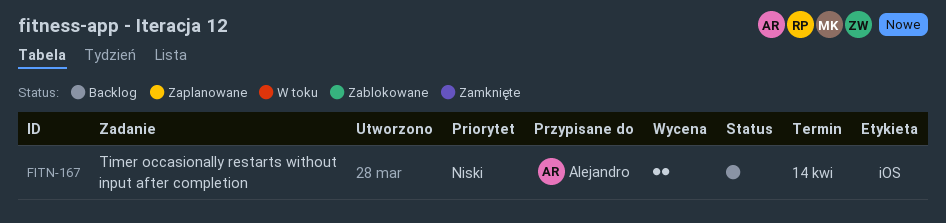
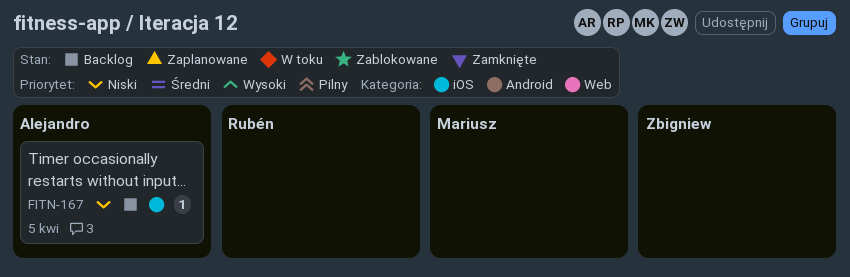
FITN-167, estimate: 2 -> 1
FITN-167, due: Apr 14 -> Apr 5

